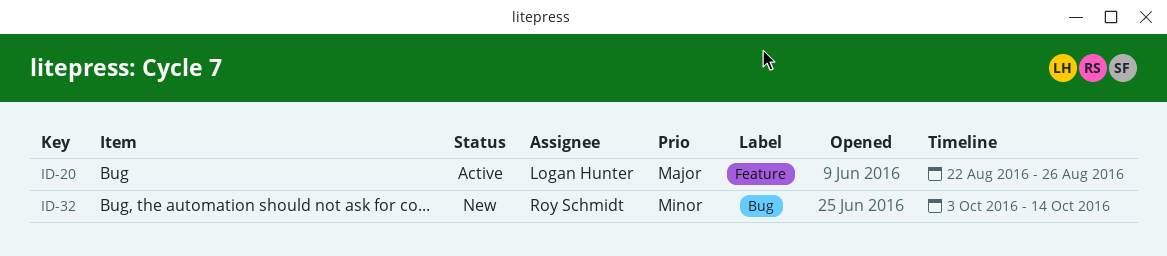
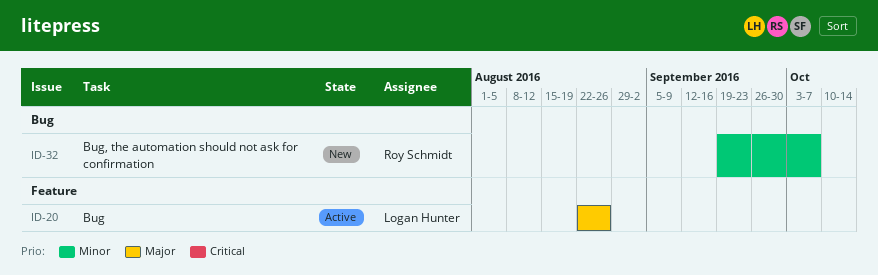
ID-32, start: Oct 3 -> Sep 19
ID-32, due: Oct 14 -> Oct 7

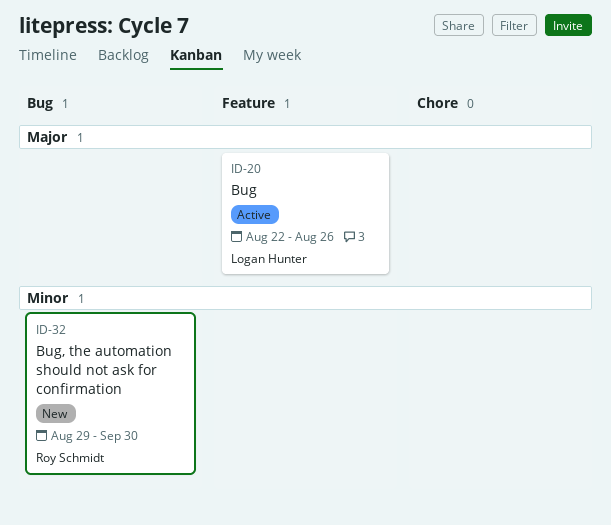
ID-32, start: Sep 19 -> Aug 29
ID-32, due: Oct 7 -> Sep 30

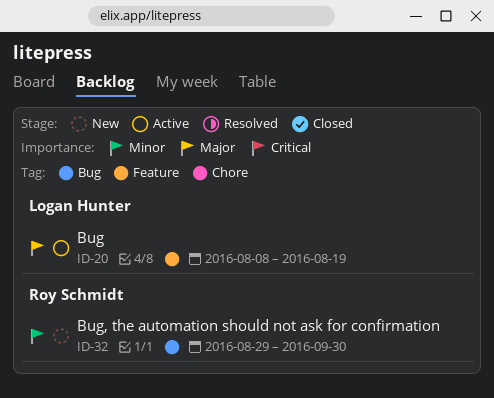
ID-20, start: Aug 22 -> Aug 8
ID-20, due: Aug 26 -> Aug 19

